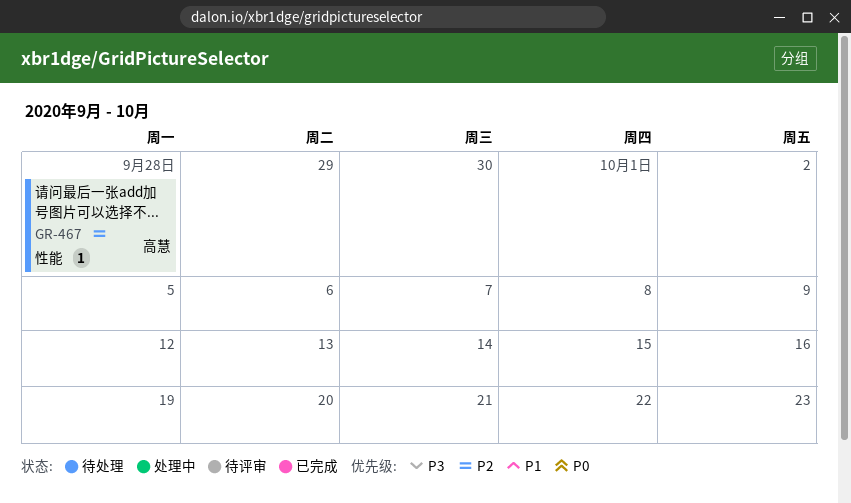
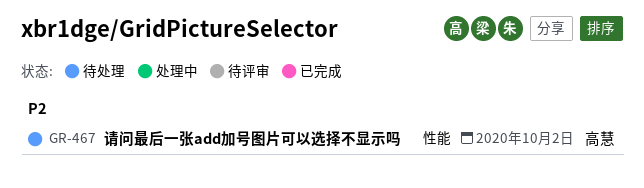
GR-467, due: Sep 28 -> Oct 2

